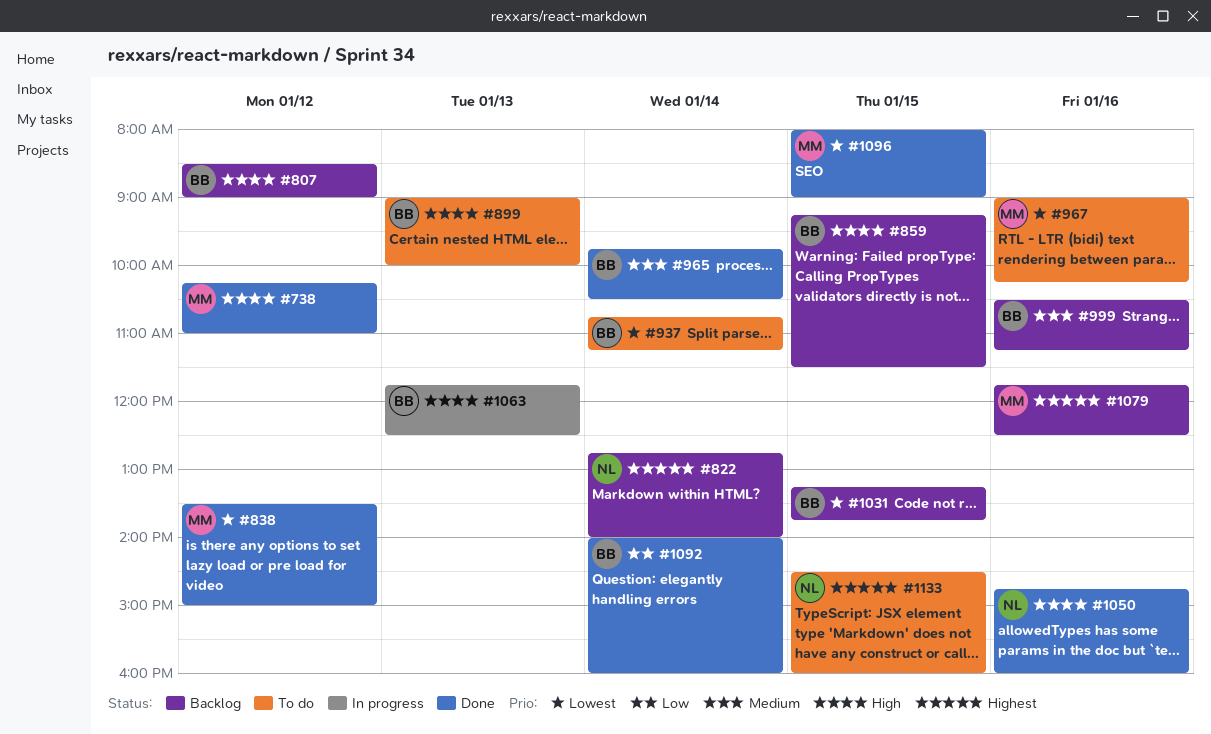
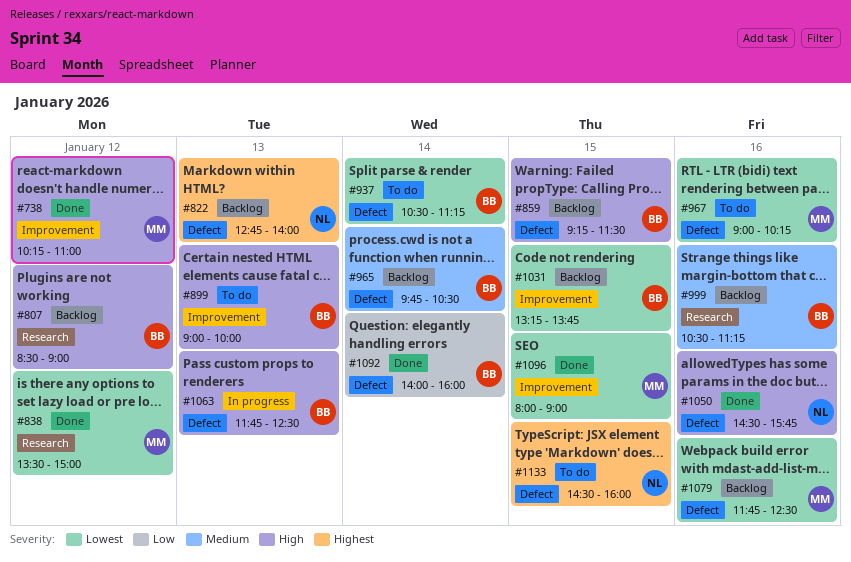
#822, day: Jan 14 -> Jan 13
#937, begins: 10:45 -> 10:30
#965, status: Done -> Backlog
#1050, begins: 14:45 -> 14:30
#1050, ends: 16:00 -> 15:45
#1079, priority: Highest -> Lowest

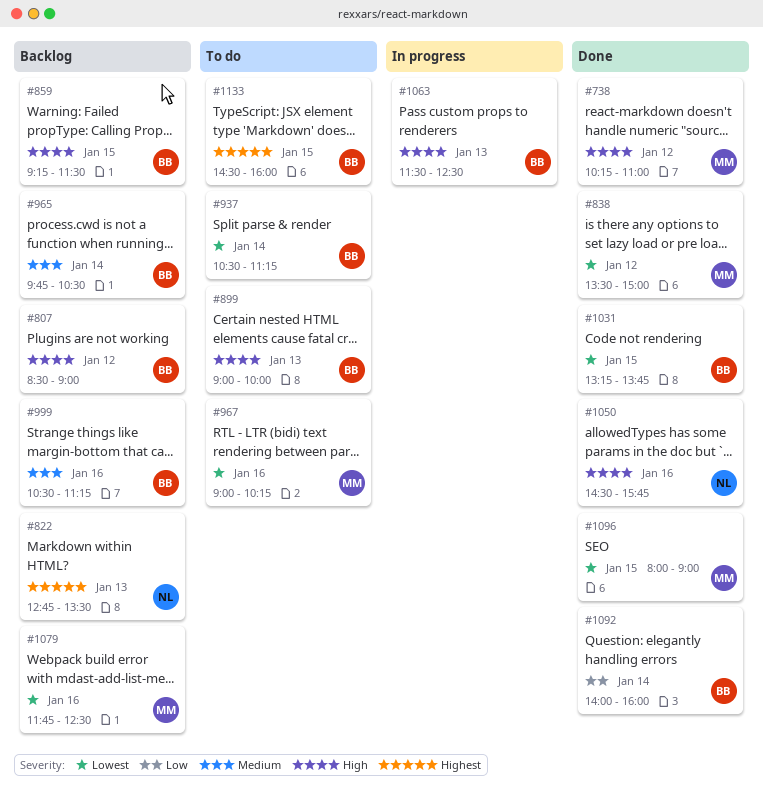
#822, ends: 14:00 -> 13:30
#1031, status: Backlog -> Done
#1063, begins: 11:45 -> 11:30
#1133, owner: NL -> BB

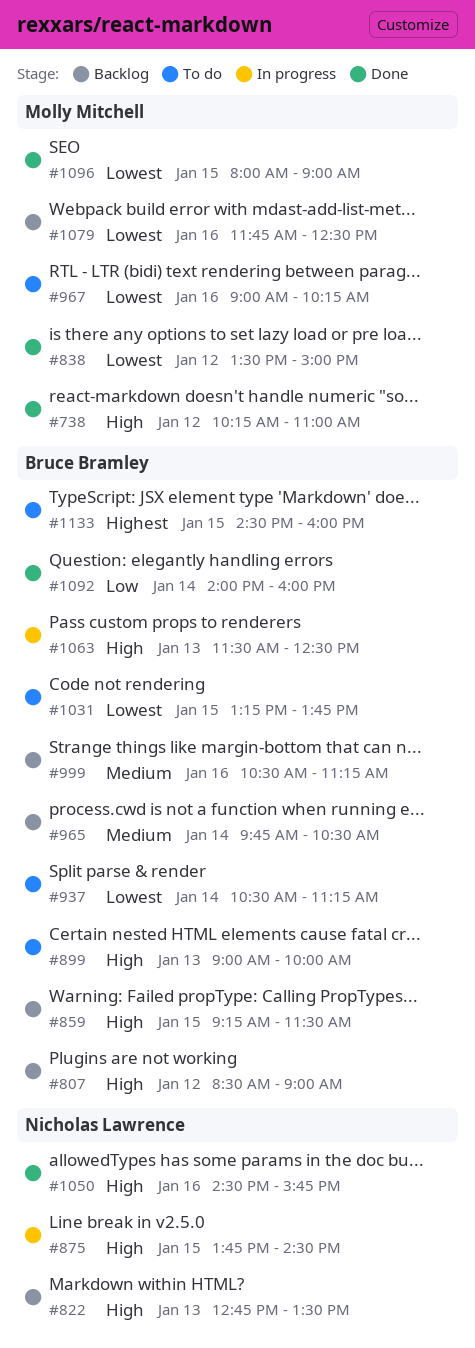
#822, priority: Highest -> High
#875: none -> present
#1031, status: Done -> To do

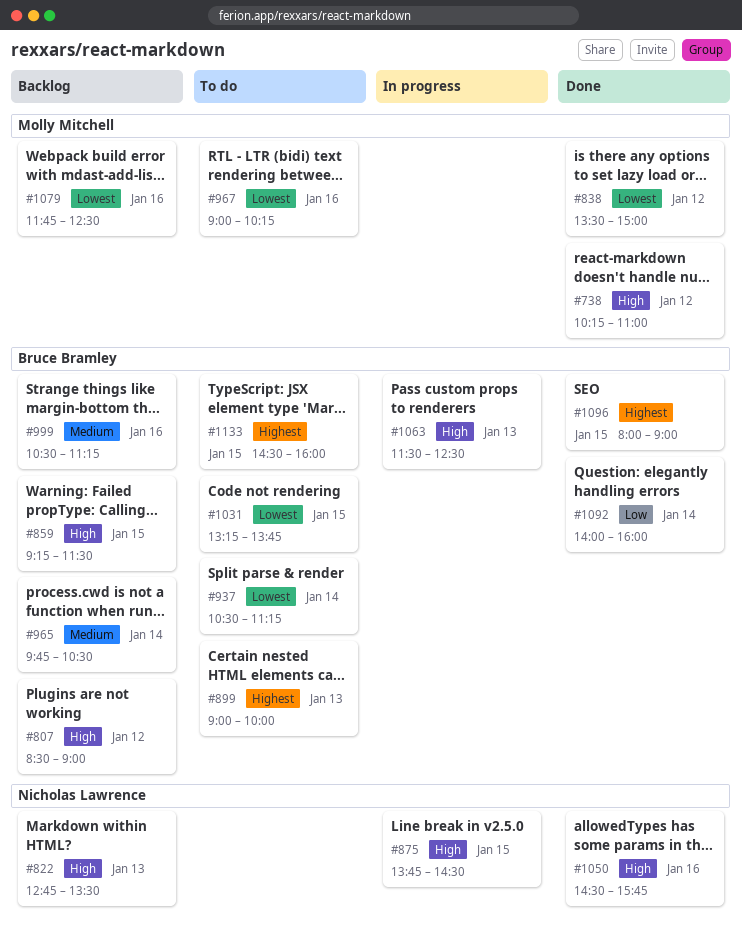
#899, priority: High -> Highest
#1096, owner: Molly Mitchell -> Bruce Bramley
#1096, priority: Lowest -> Highest

